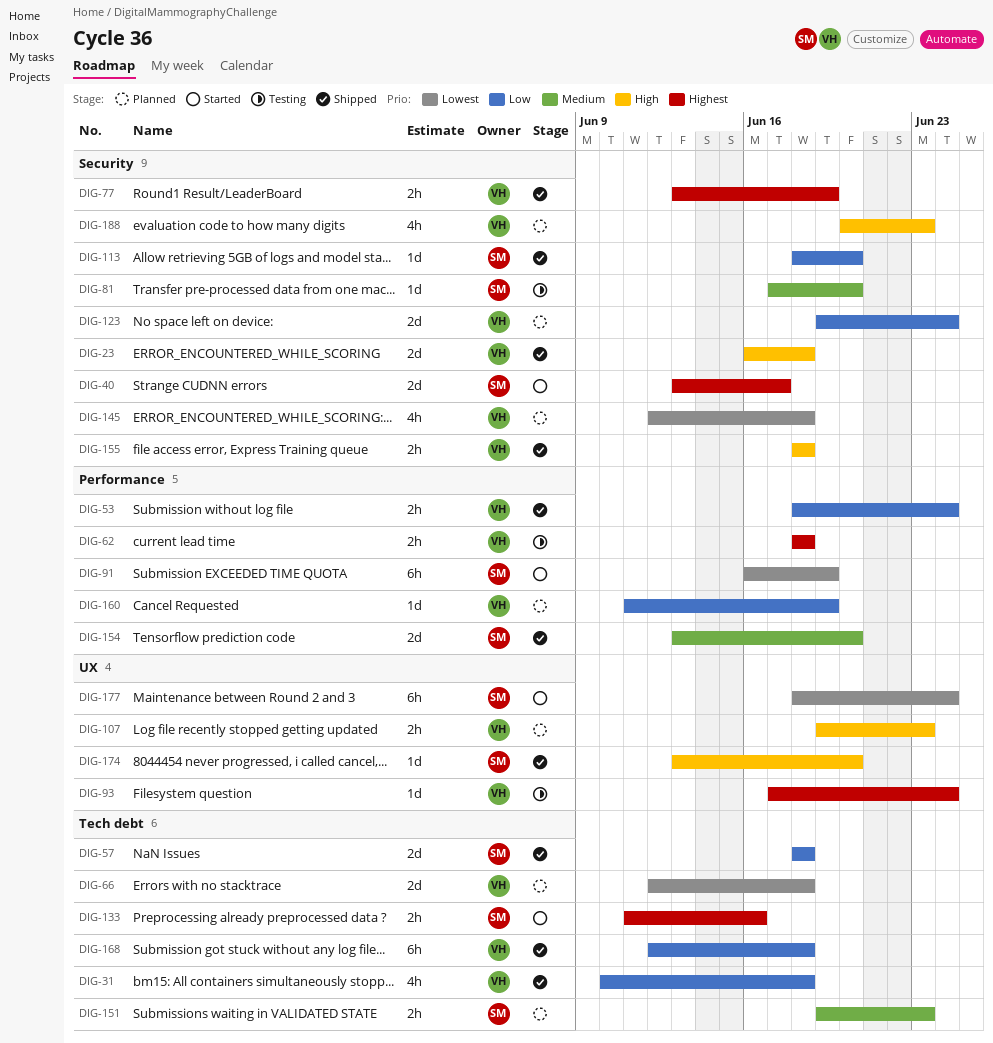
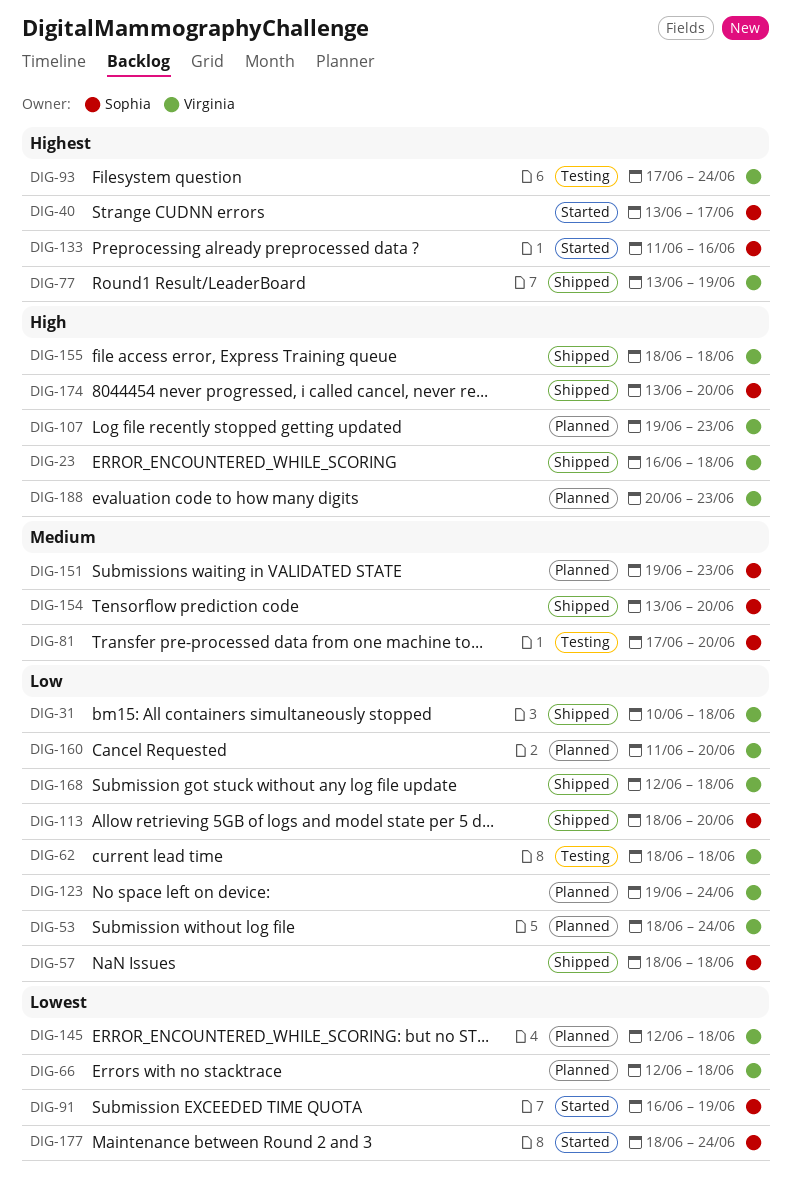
DIG-53, status: Shipped -> Planned
DIG-62, priority: Highest -> Low
DIG-160, due: Jun 19 -> Jun 20

